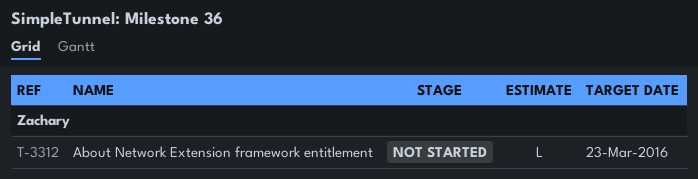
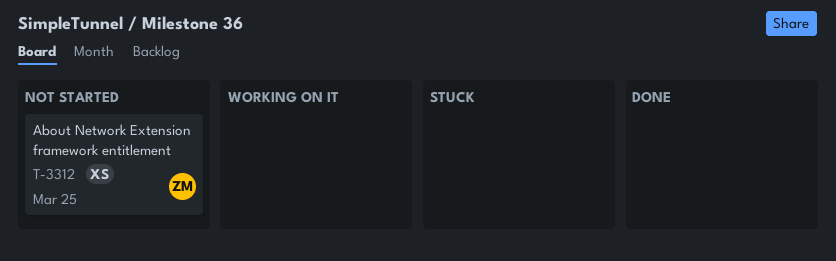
T-3312, estimate: L -> XS
T-3312, due: Mar 23 -> Mar 25

